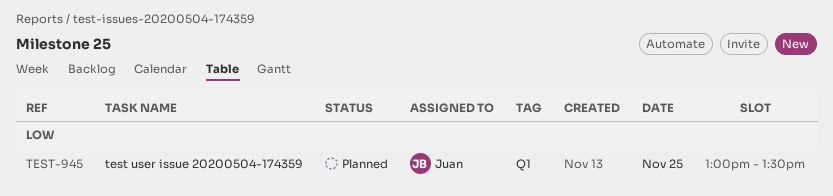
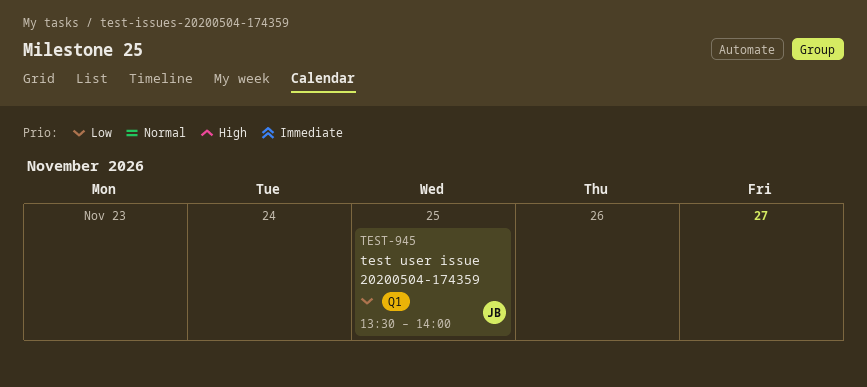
TEST-945, begins: 13:00 -> 13:30
TEST-945, ends: 13:30 -> 14:00

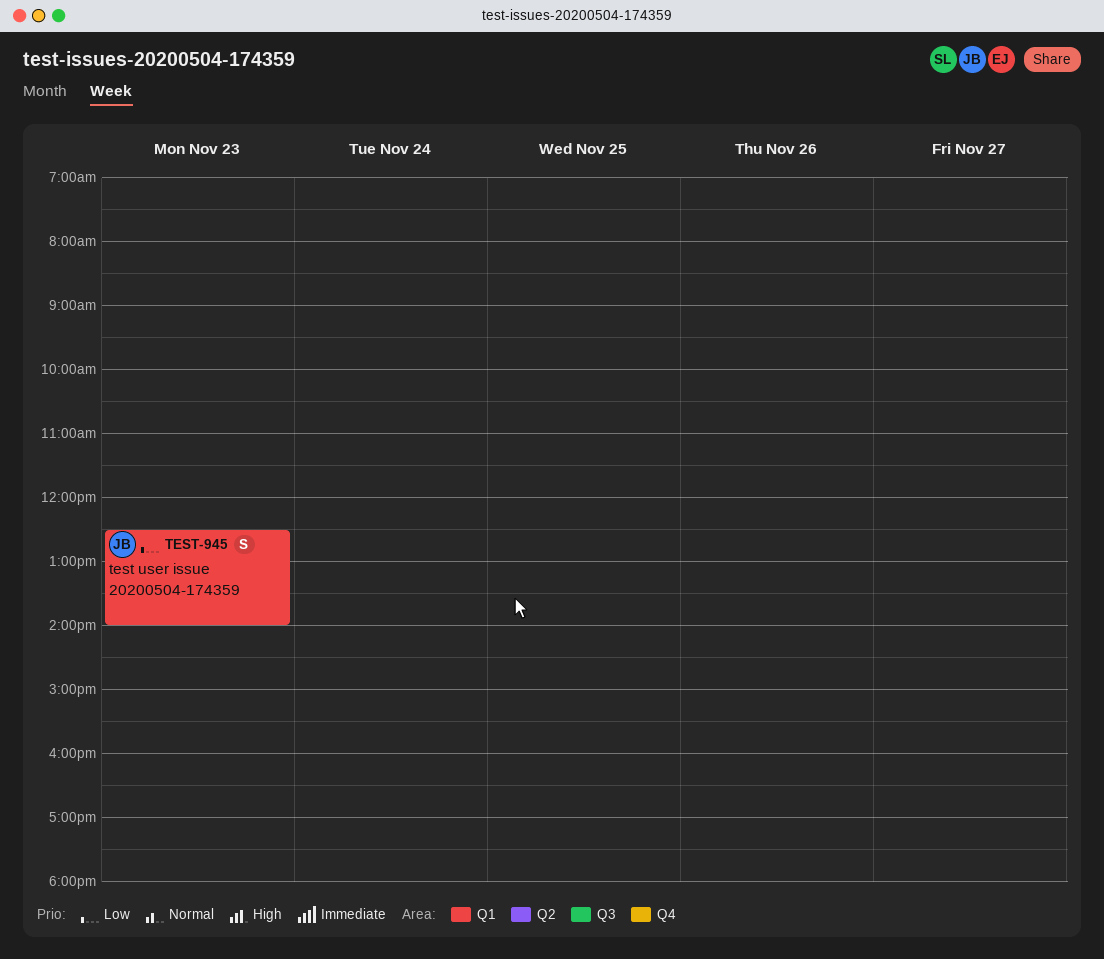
TEST-945, day: Nov 25 -> Nov 23
TEST-945, begins: 13:30 -> 12:30

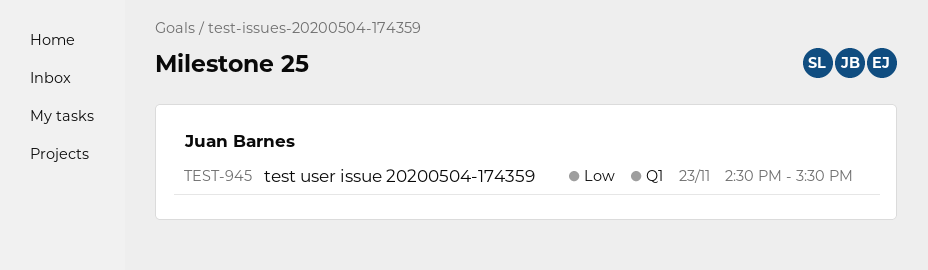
TEST-945, begins: 12:30 -> 14:30
TEST-945, ends: 14:00 -> 15:30

